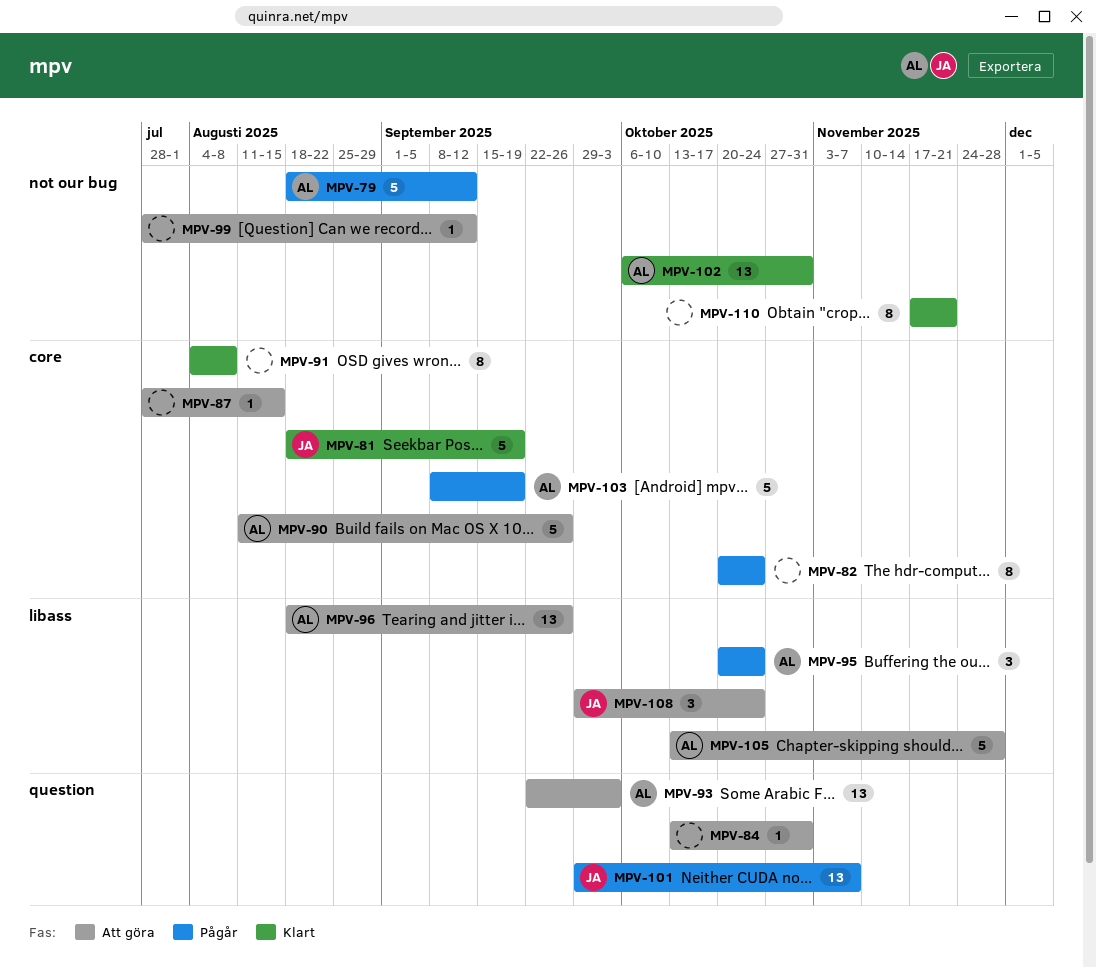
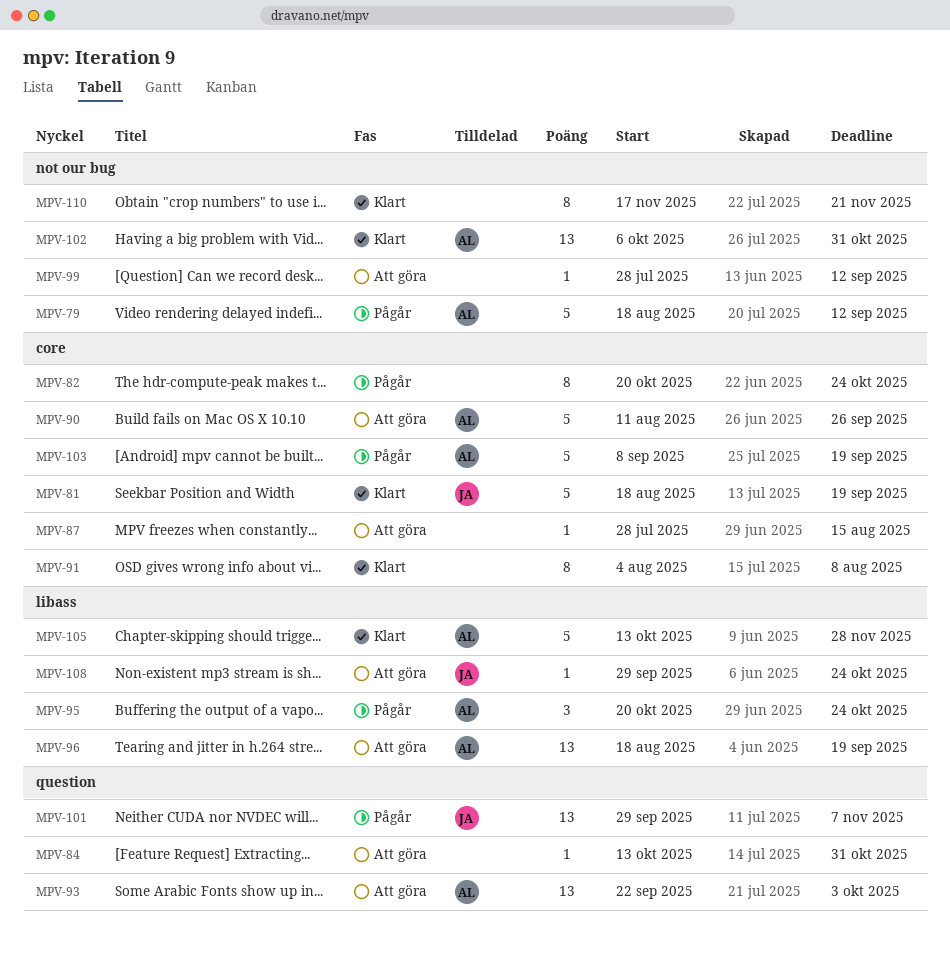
MPV-96, due: Sep 26 -> Sep 19
MPV-105, status: Att göra -> Klart
MPV-108, estimate: 3 -> 1

